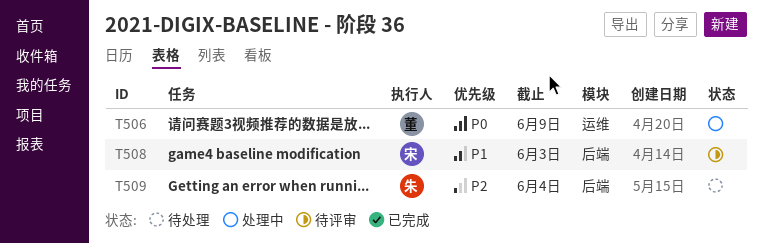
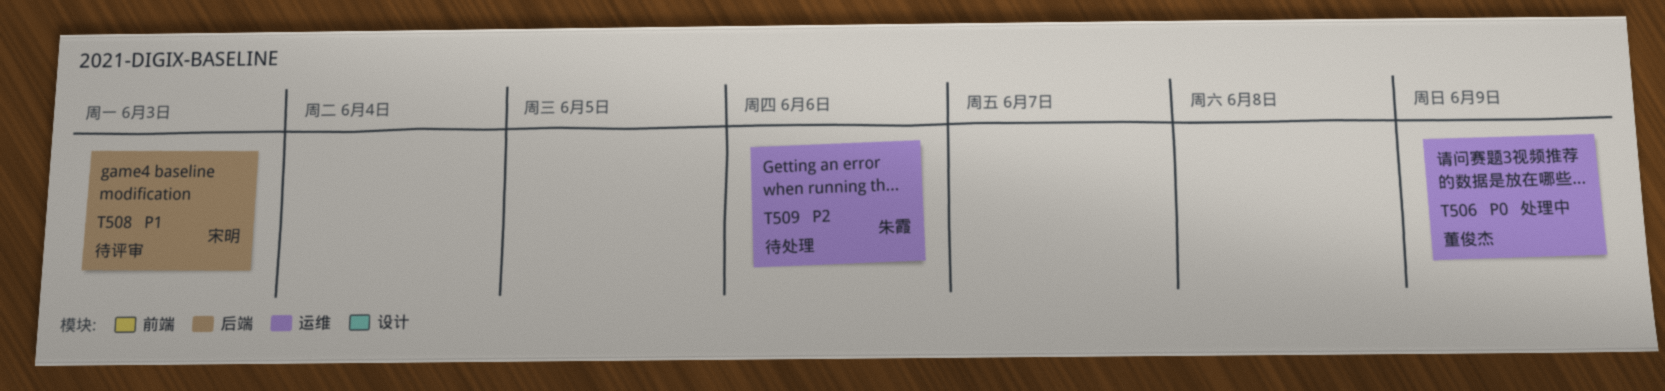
T509, label: 后端 -> 运维
T509, due: Jun 4 -> Jun 6

